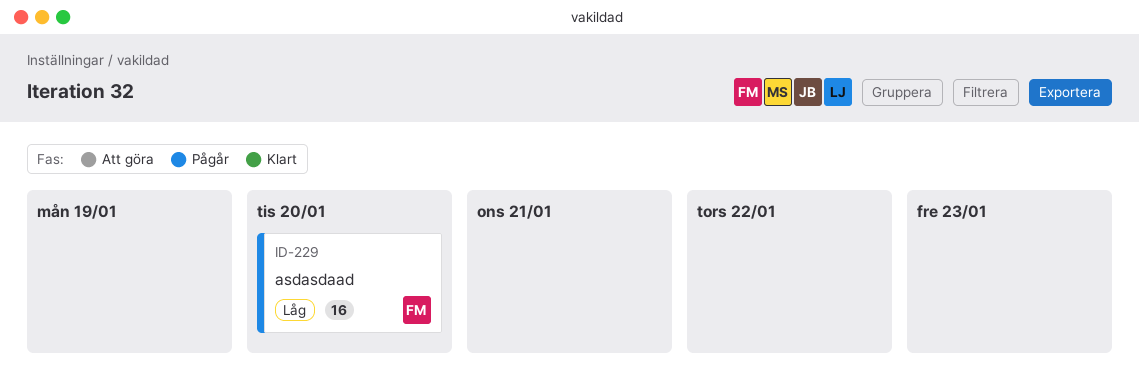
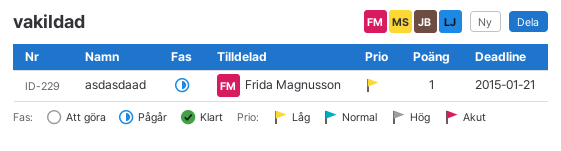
ID-229, estimate: 16 -> 1
ID-229, due: Jan 20 -> Jan 21

